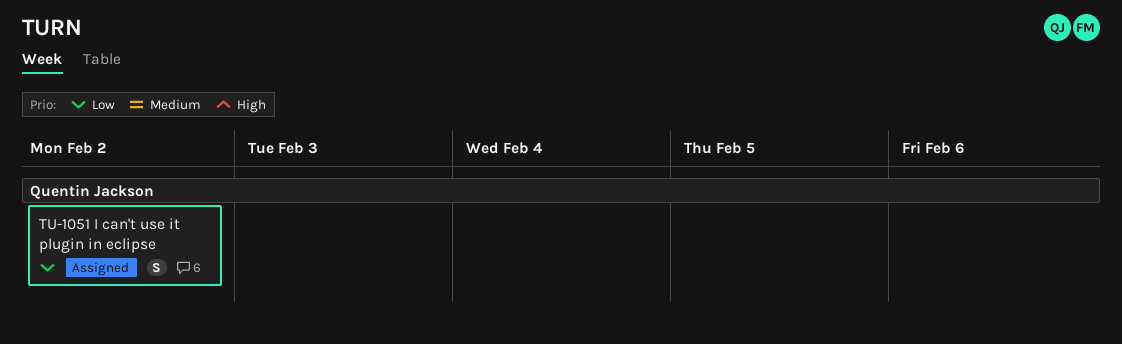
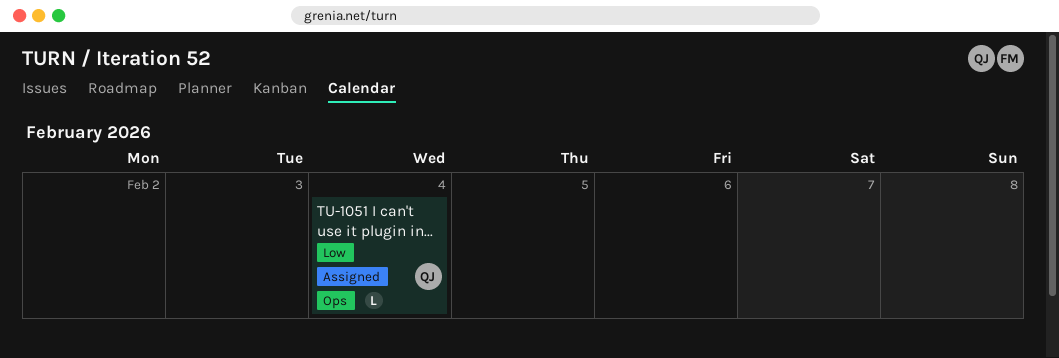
TU-1051, estimate: S -> L
TU-1051, due: Feb 2 -> Feb 4

